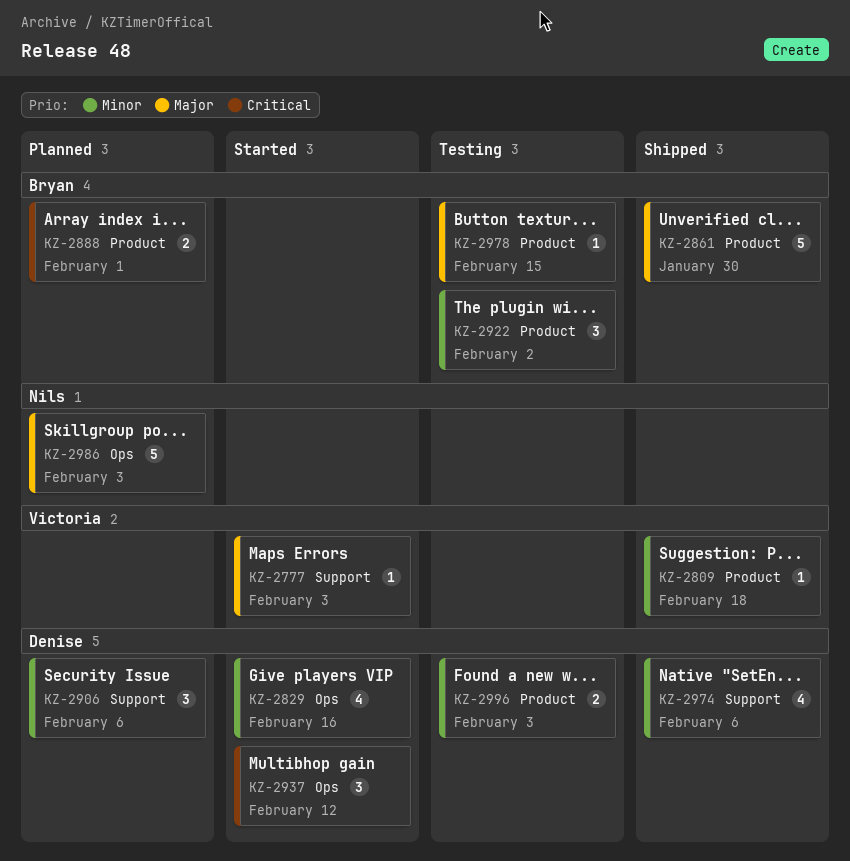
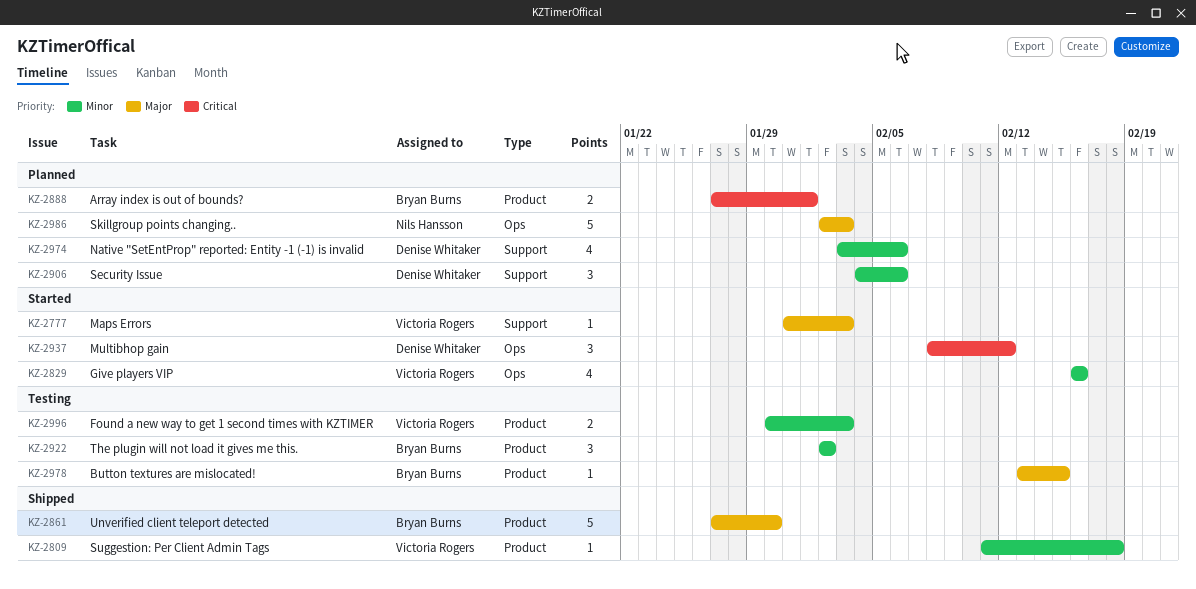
KZ-2829, owner: Denise Whitaker -> Victoria Rogers
KZ-2974, status: Shipped -> Planned
KZ-2996, owner: Denise Whitaker -> Victoria Rogers

